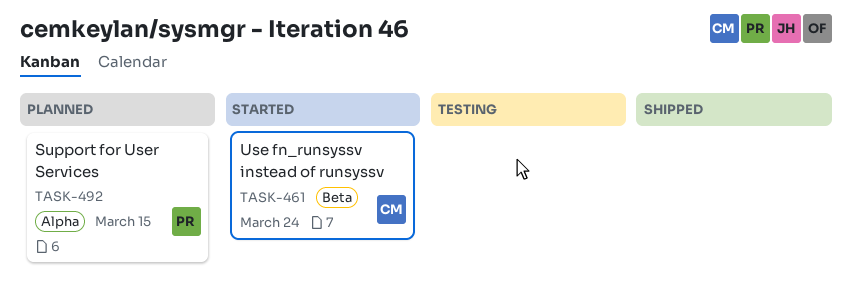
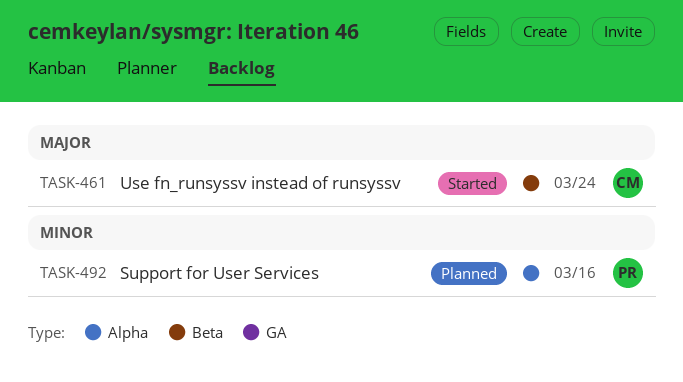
TASK-492, due: Mar 15 -> Mar 16

